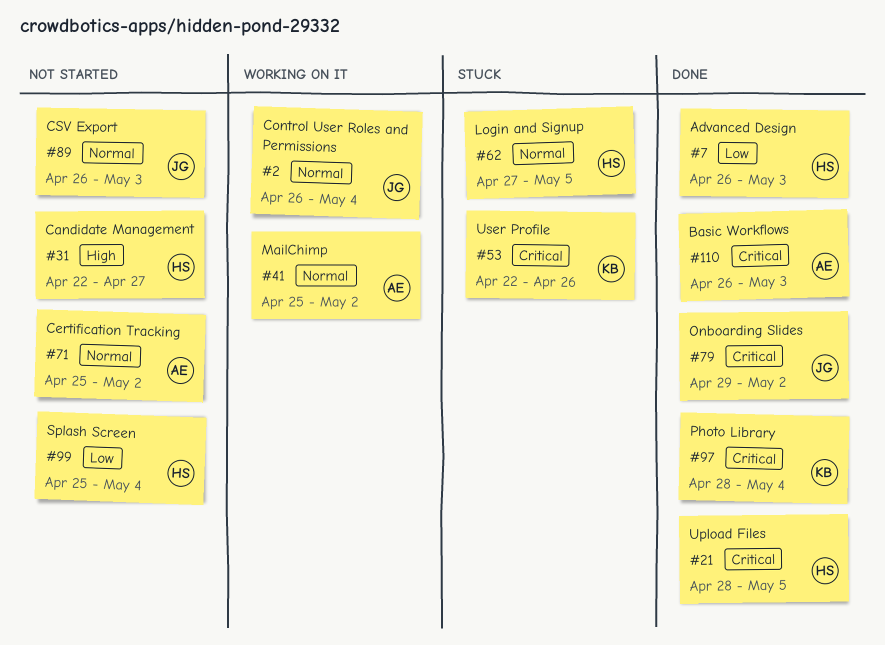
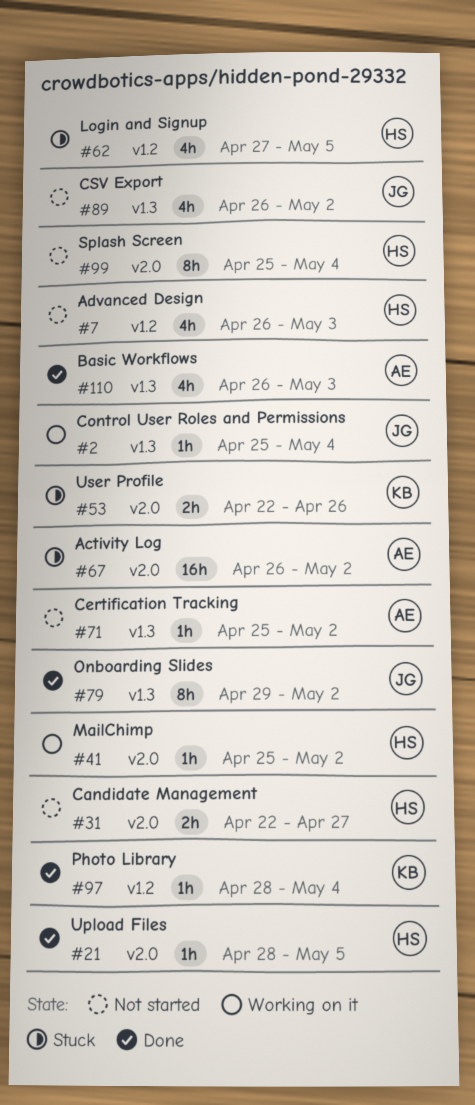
#2, start: Apr 26 -> Apr 25
#7, status: Done -> Not started
#41, owner: AE -> HS
#67: none -> present
#89, due: May 3 -> May 2

